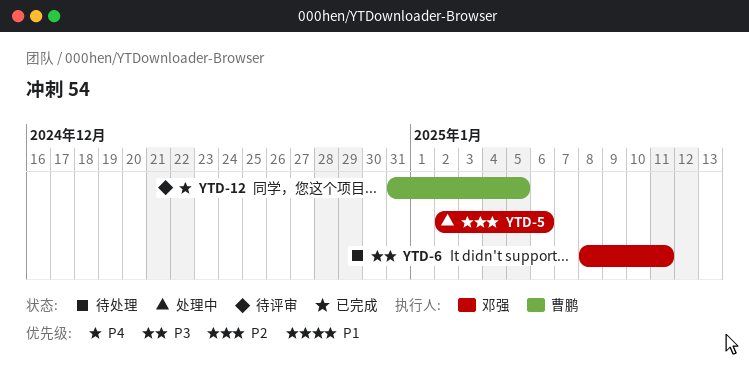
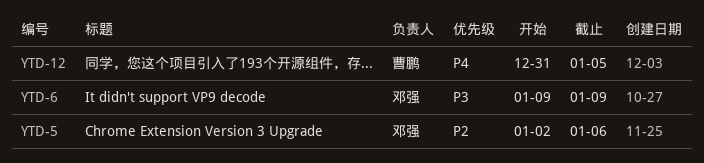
YTD-6, start: Jan 8 -> Jan 9
YTD-6, due: Jan 11 -> Jan 9

